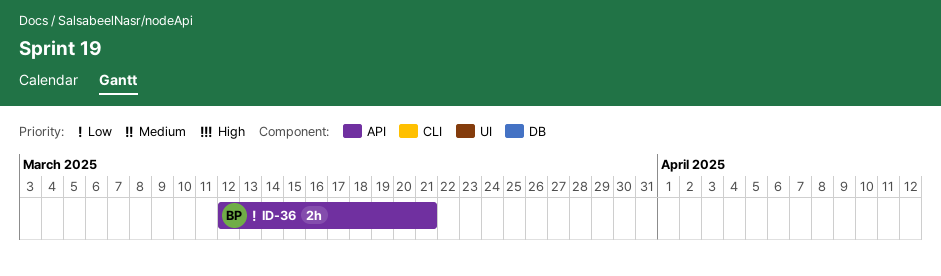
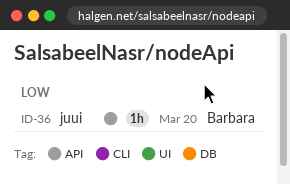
ID-36, estimate: 2h -> 1h
ID-36, due: Mar 21 -> Mar 20

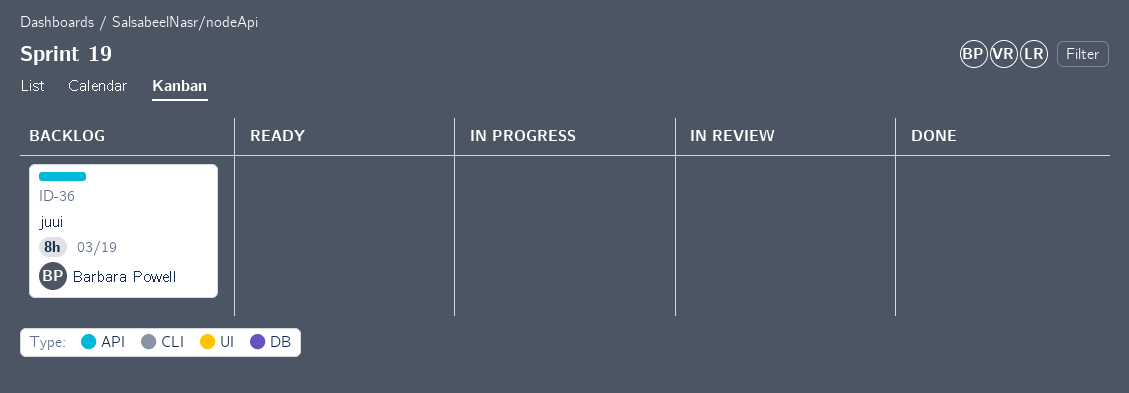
ID-36, estimate: 1h -> 8h
ID-36, due: Mar 20 -> Mar 19

